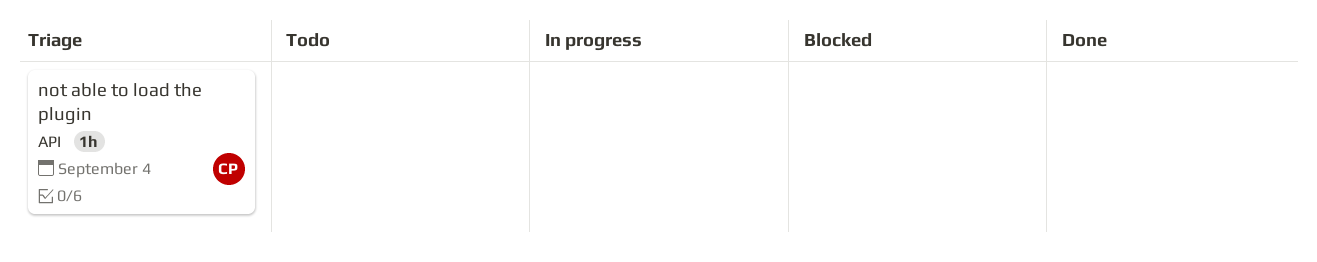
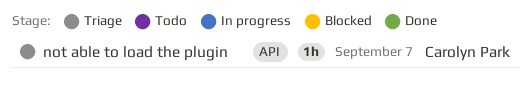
not able to load the plugin, due: Sep 4 -> Sep 7

